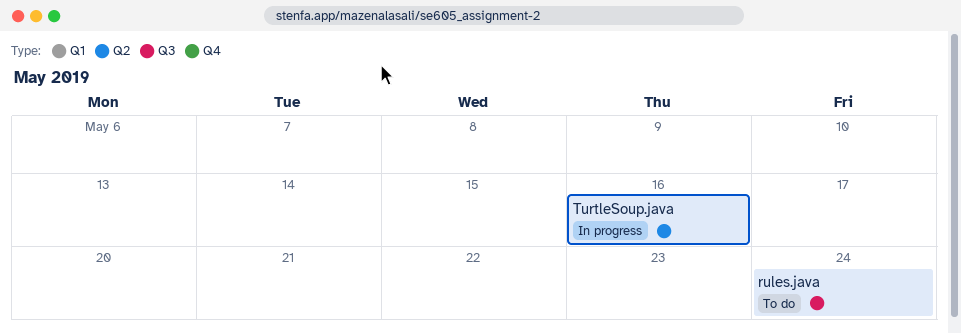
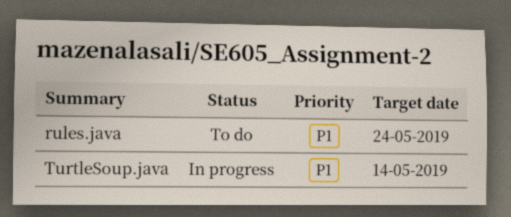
TurtleSoup.java, due: May 16 -> May 14

